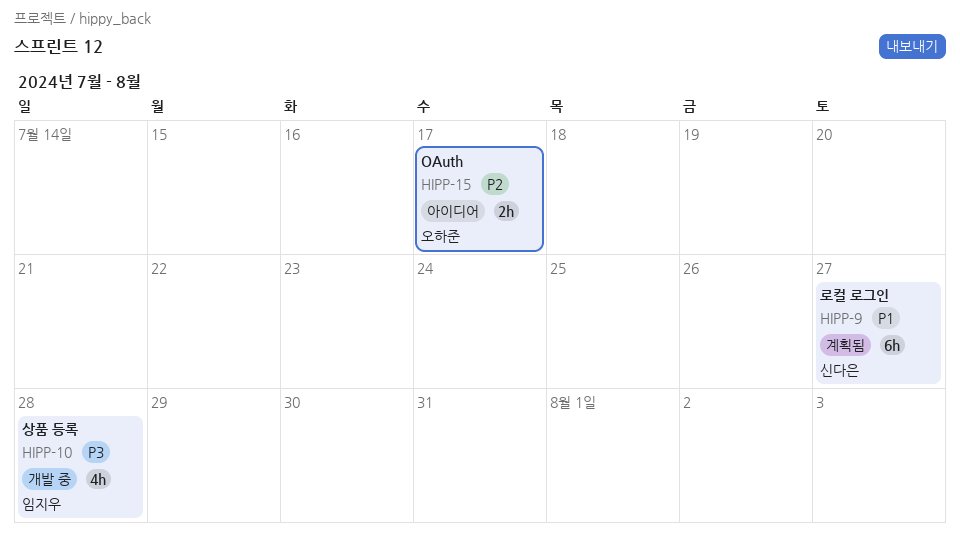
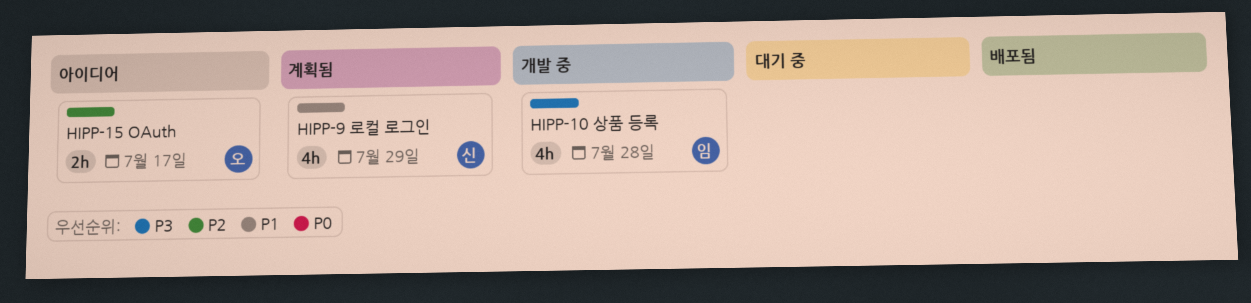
HIPP-9, estimate: 6h -> 4h
HIPP-9, due: Jul 27 -> Jul 29

